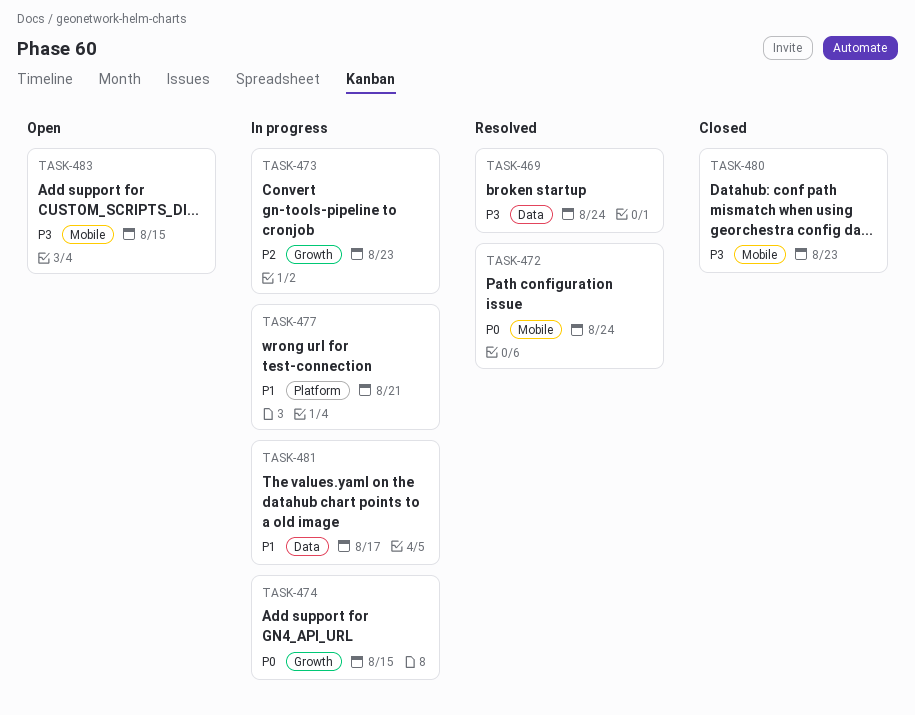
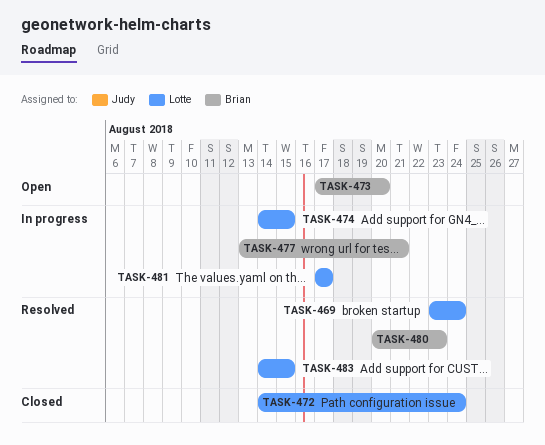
TASK-472, status: Resolved -> Closed
TASK-473, status: In progress -> Open
TASK-473, due: Aug 23 -> Aug 20
TASK-480, status: Closed -> Resolved
TASK-483, status: Open -> Resolved

